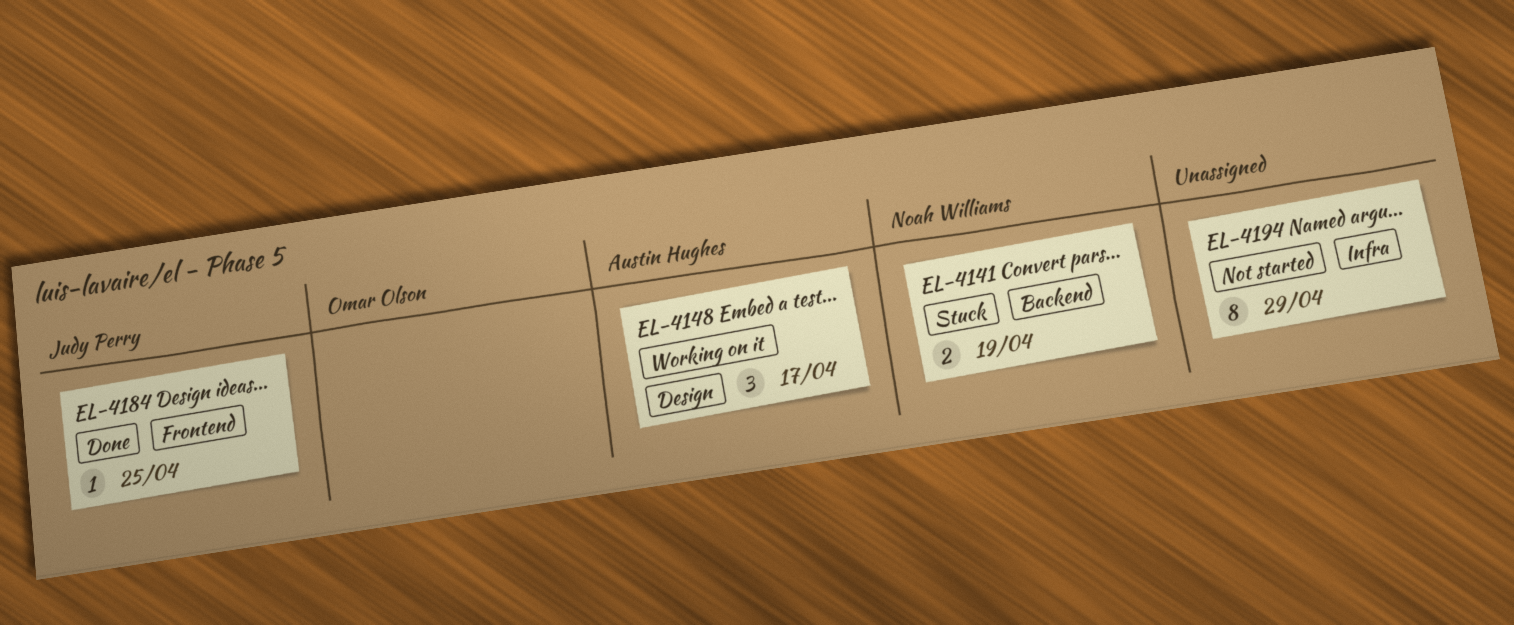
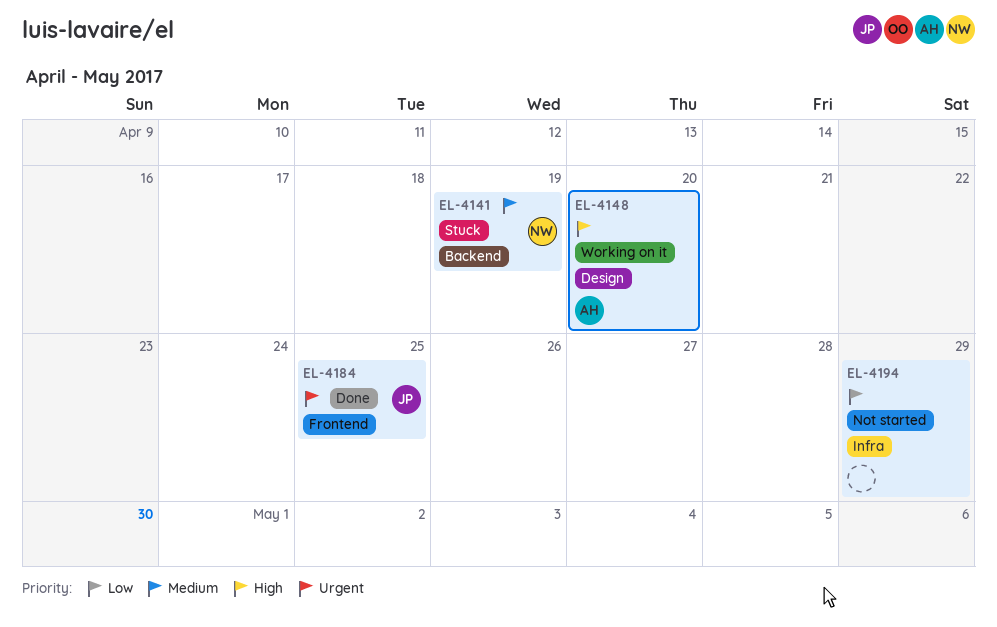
EL-4148, due: Apr 17 -> Apr 20

